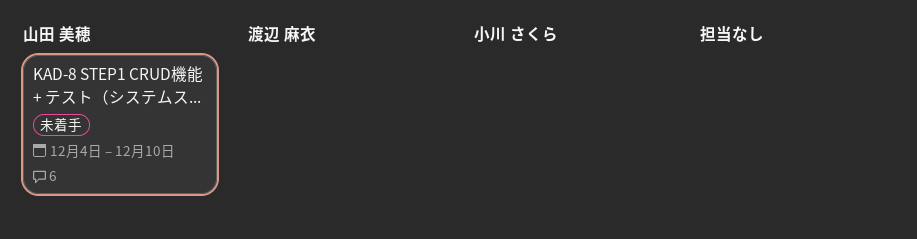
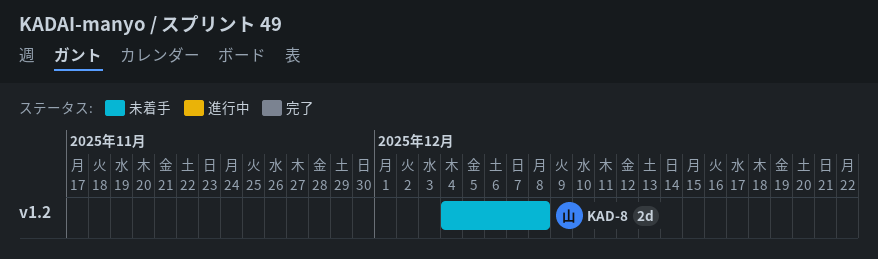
KAD-8, due: Dec 10 -> Dec 8

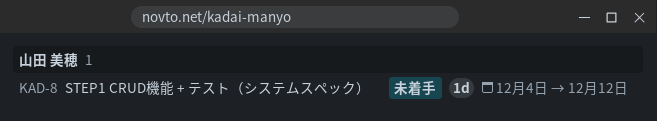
KAD-8, estimate: 2d -> 1d
KAD-8, due: Dec 8 -> Dec 12

